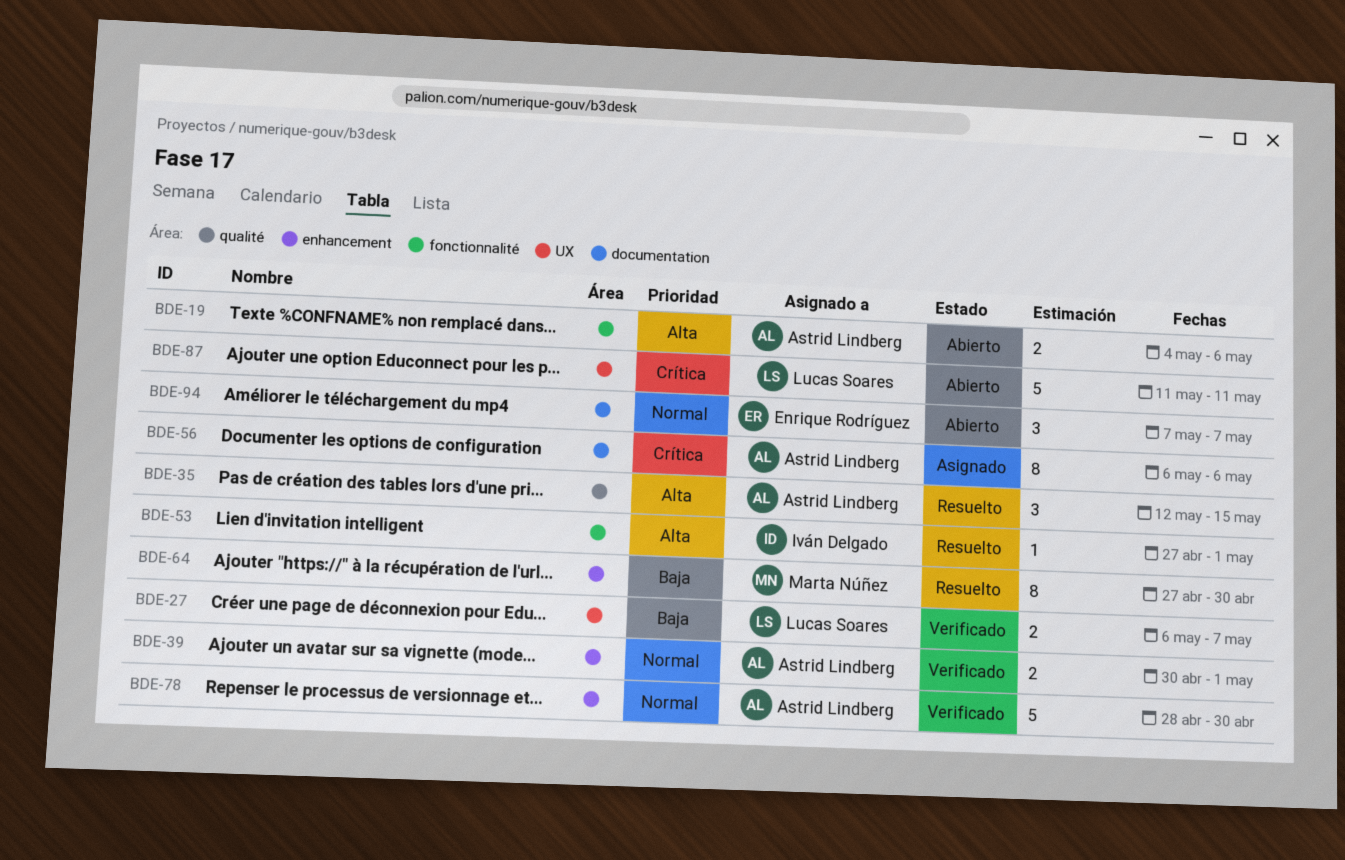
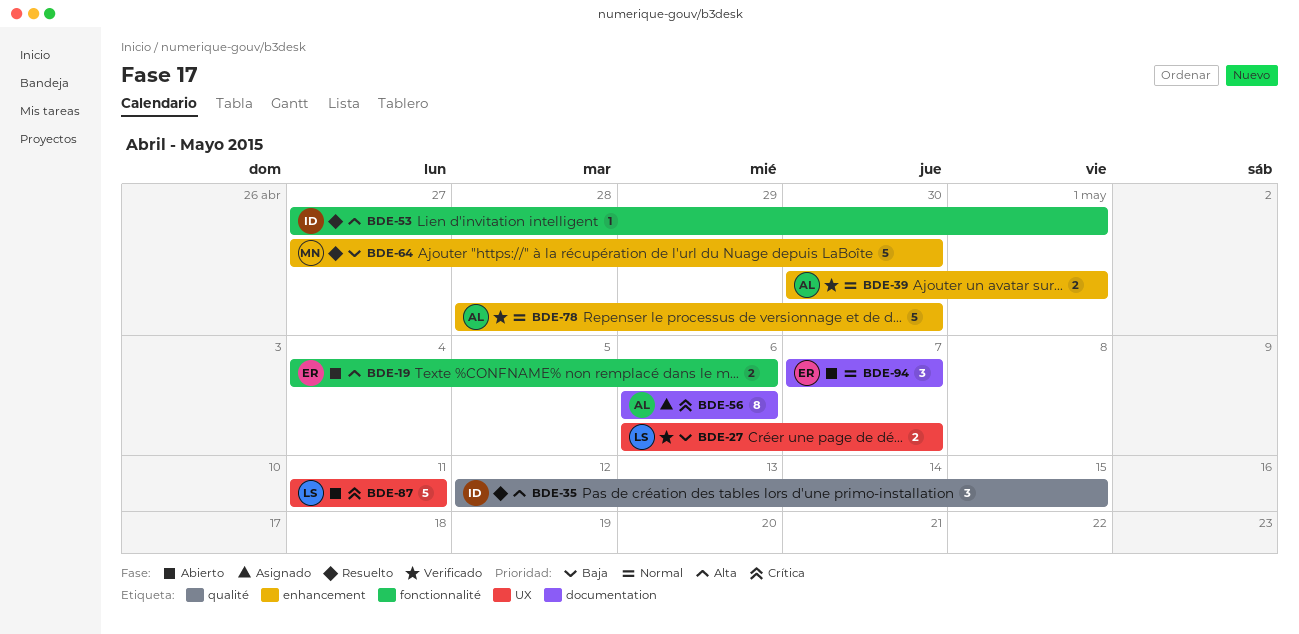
BDE-19, owner: Astrid Lindberg -> Enrique Rodríguez
BDE-35, owner: Astrid Lindberg -> Iván Delgado
BDE-64, estimate: 8 -> 5

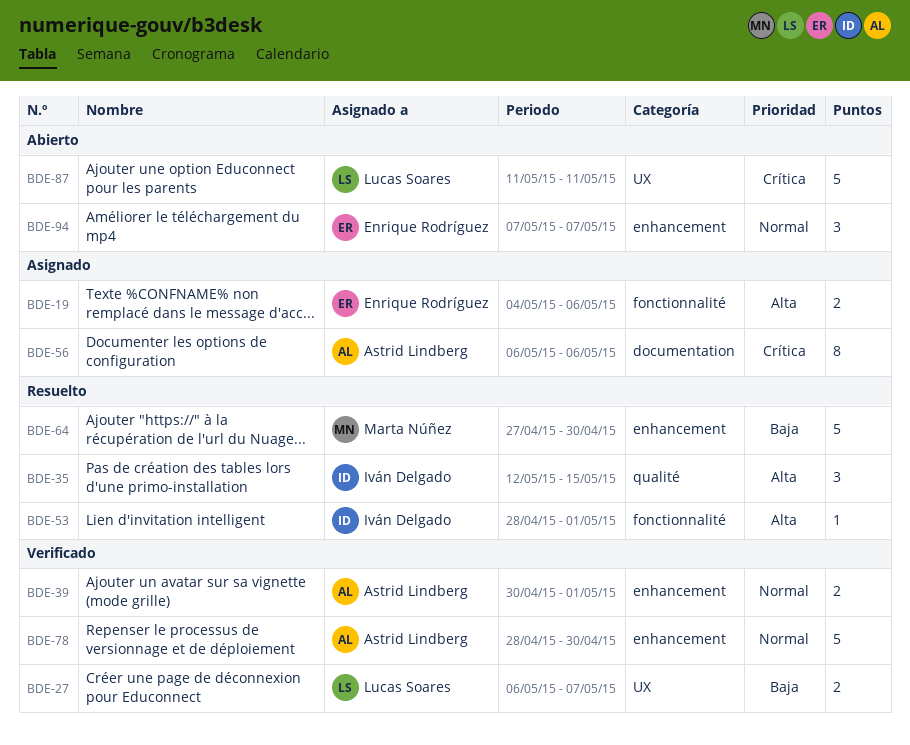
BDE-19, status: Abierto -> Asignado
BDE-53, start: Apr 27 -> Apr 28
BDE-94, label: documentation -> enhancement

